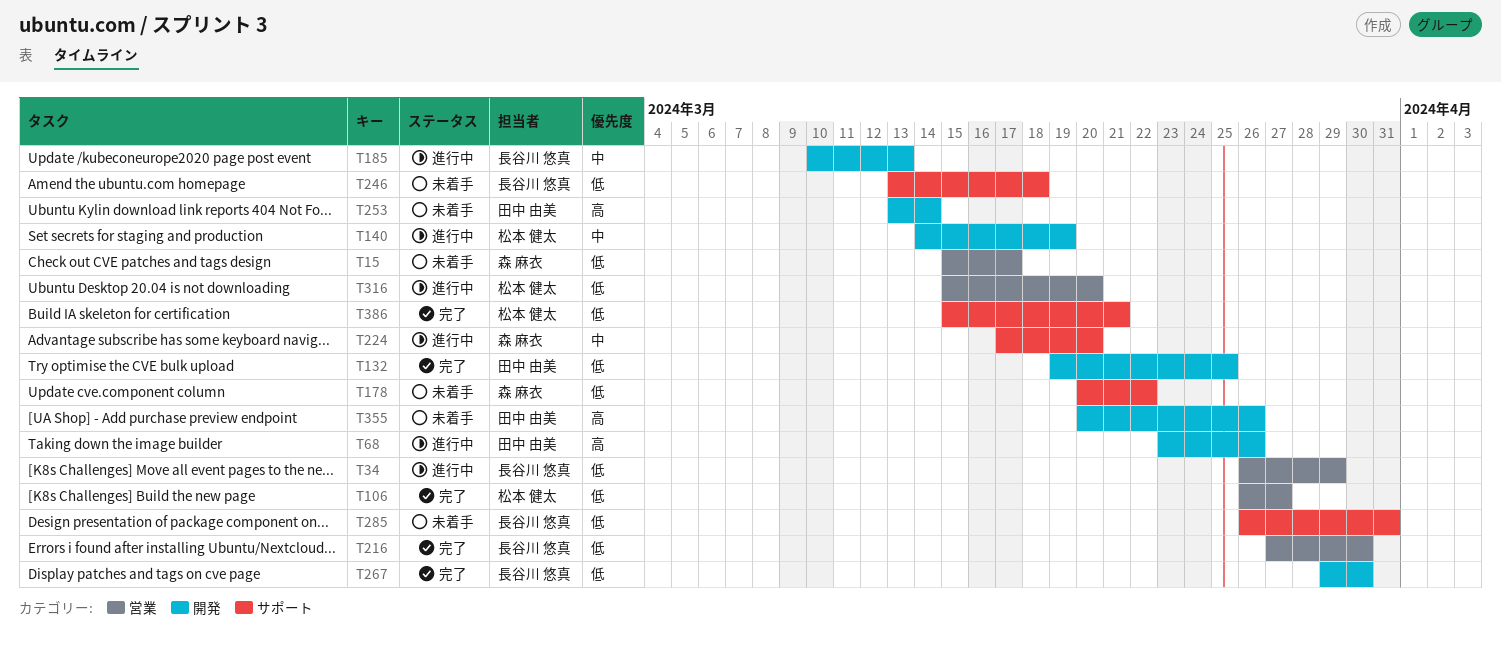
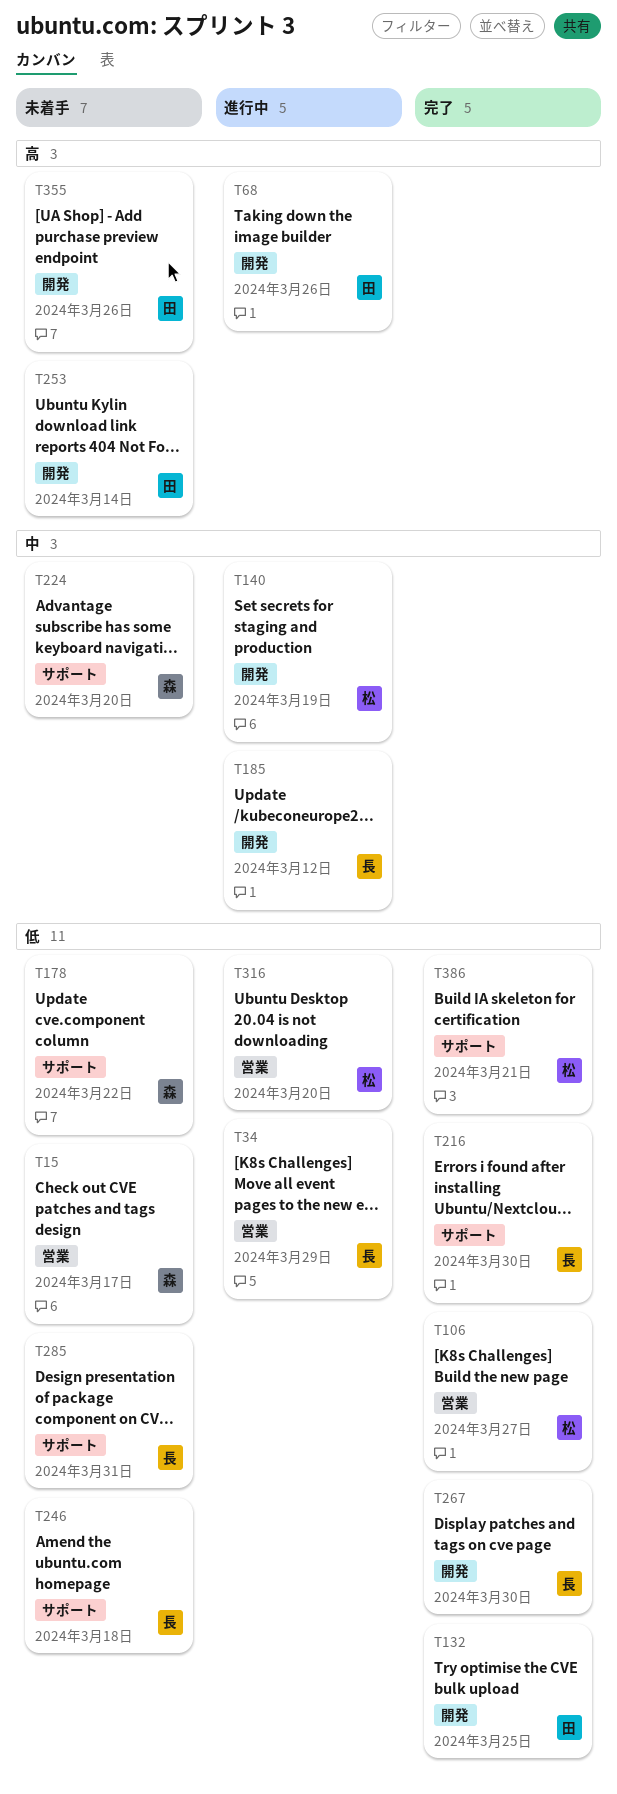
T185, due: Mar 13 -> Mar 12
T216, label: 営業 -> サポート
T224, status: 進行中 -> 未着手

